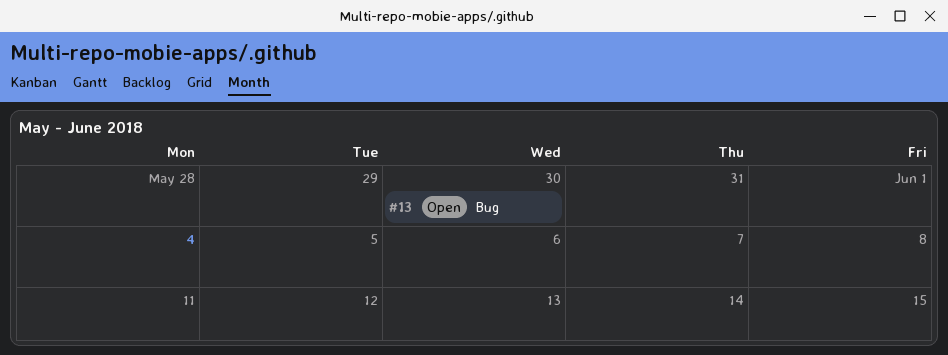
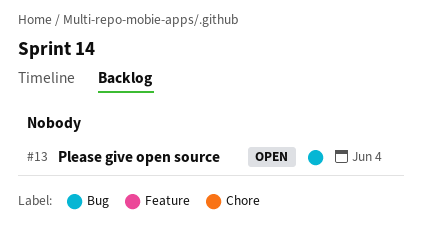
#13, due: May 30 -> Jun 4

